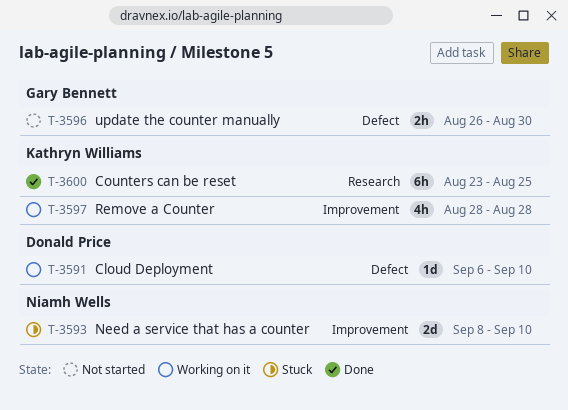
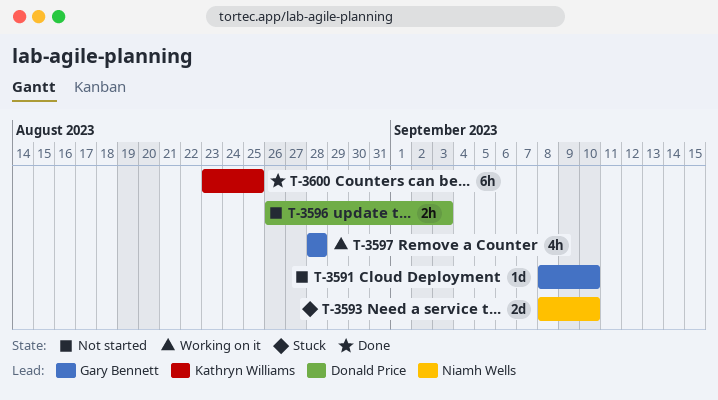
T-3591, status: Working on it -> Not started
T-3591, owner: Donald Price -> Gary Bennett
T-3591, start: Sep 6 -> Sep 8
T-3596, owner: Gary Bennett -> Donald Price
T-3596, due: Aug 30 -> Sep 3
T-3597, owner: Kathryn Williams -> Gary Bennett

